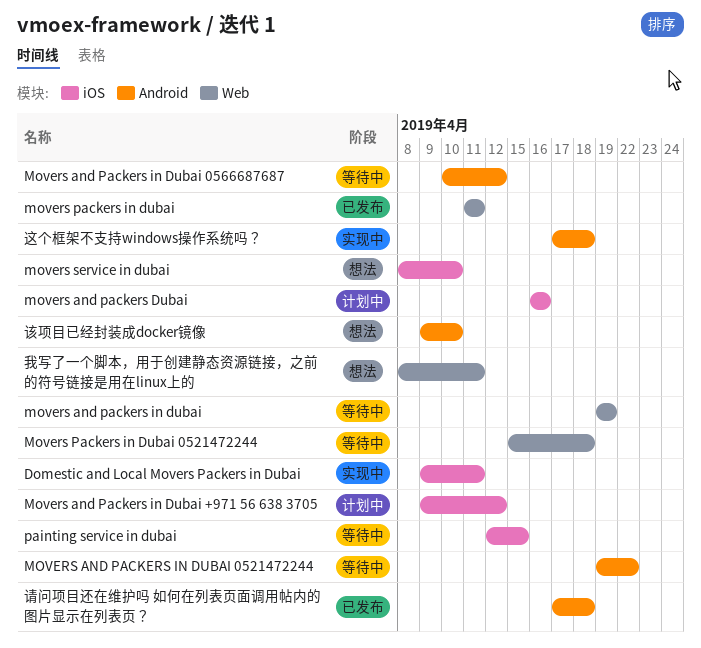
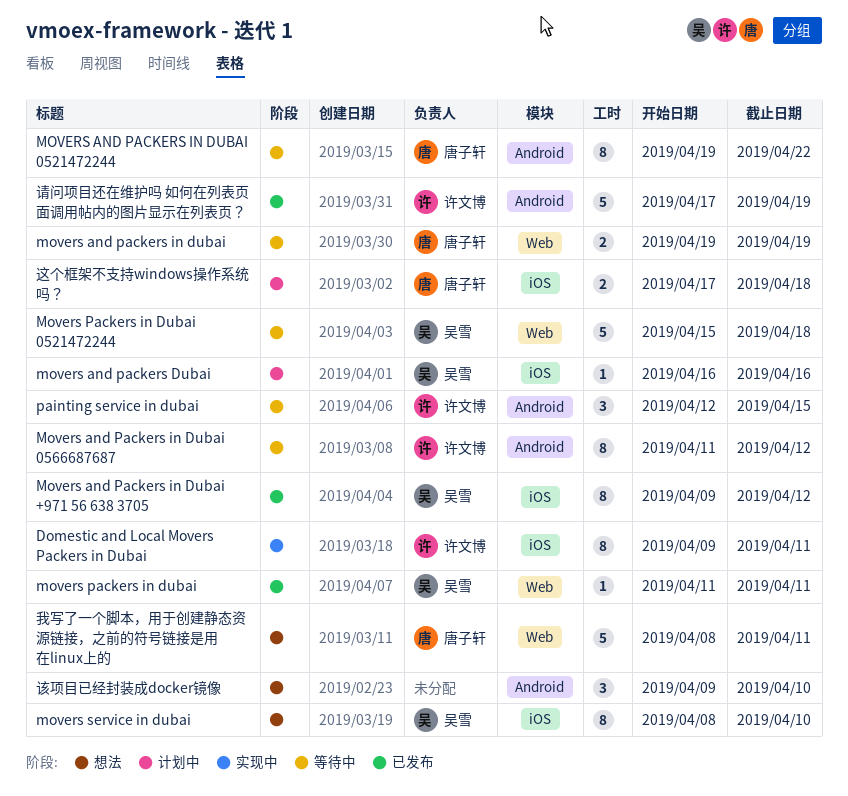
Movers and Packers in Dubai +971 56 638 3705, status: 计划中 -> 已发布
Movers and Packers in Dubai 0566687687, start: Apr 10 -> Apr 11
painting service in dubai, label: iOS -> Android
请问项目还在维护吗 如何在列表页面调用帖内的图片显示在列表页？, due: Apr 18 -> Apr 19
这个框架不支持windows操作系统吗？, status: 实现中 -> 计划中
这个框架不支持windows操作系统吗？, label: Android -> iOS

